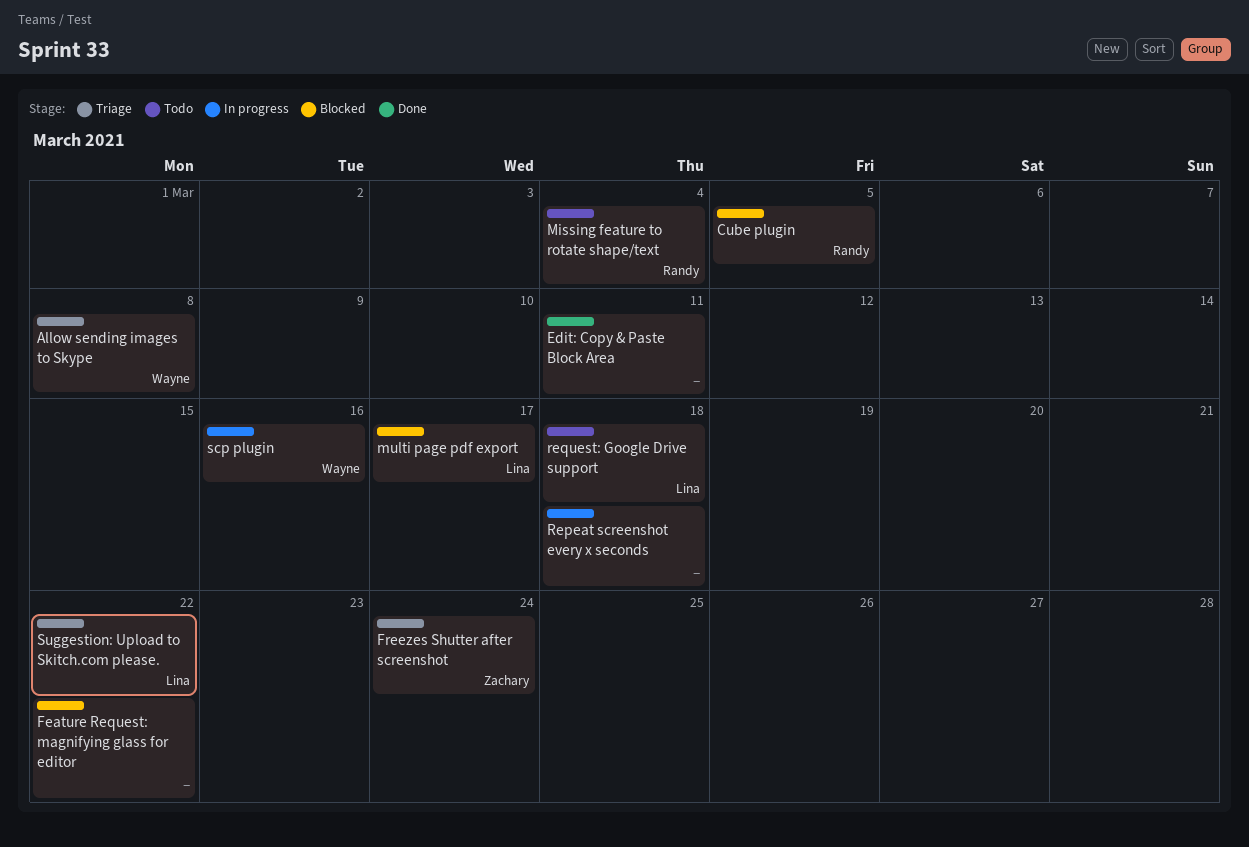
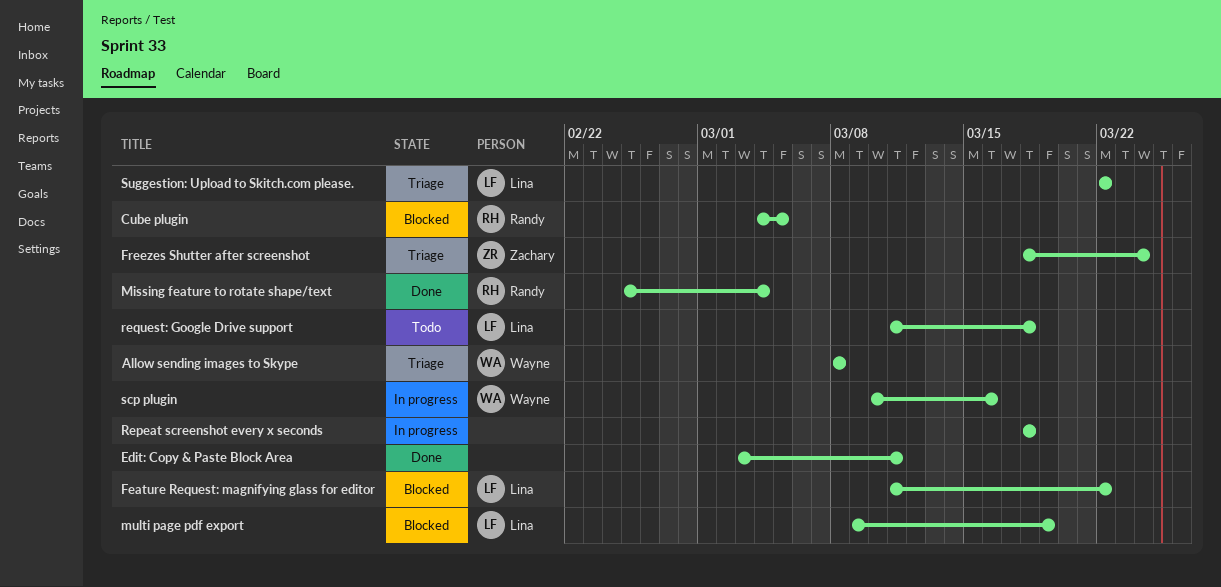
Feature Request: magnifying glass for editor, owner: none -> Lina
Missing feature to rotate shape/text, status: Todo -> Done
multi page pdf export, due: Mar 17 -> Mar 19

